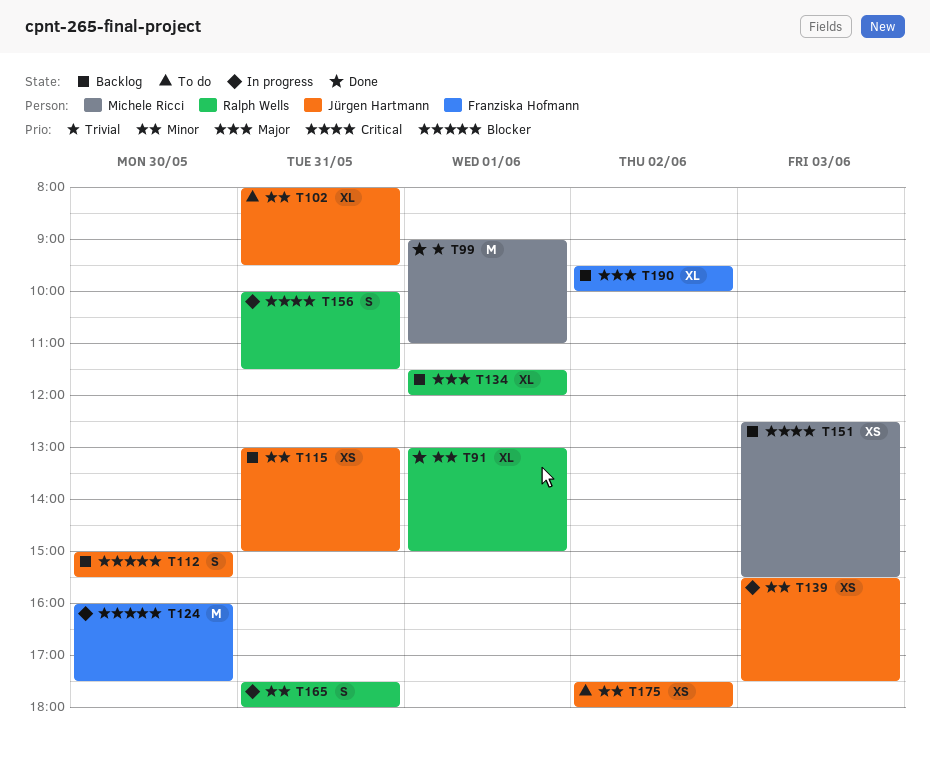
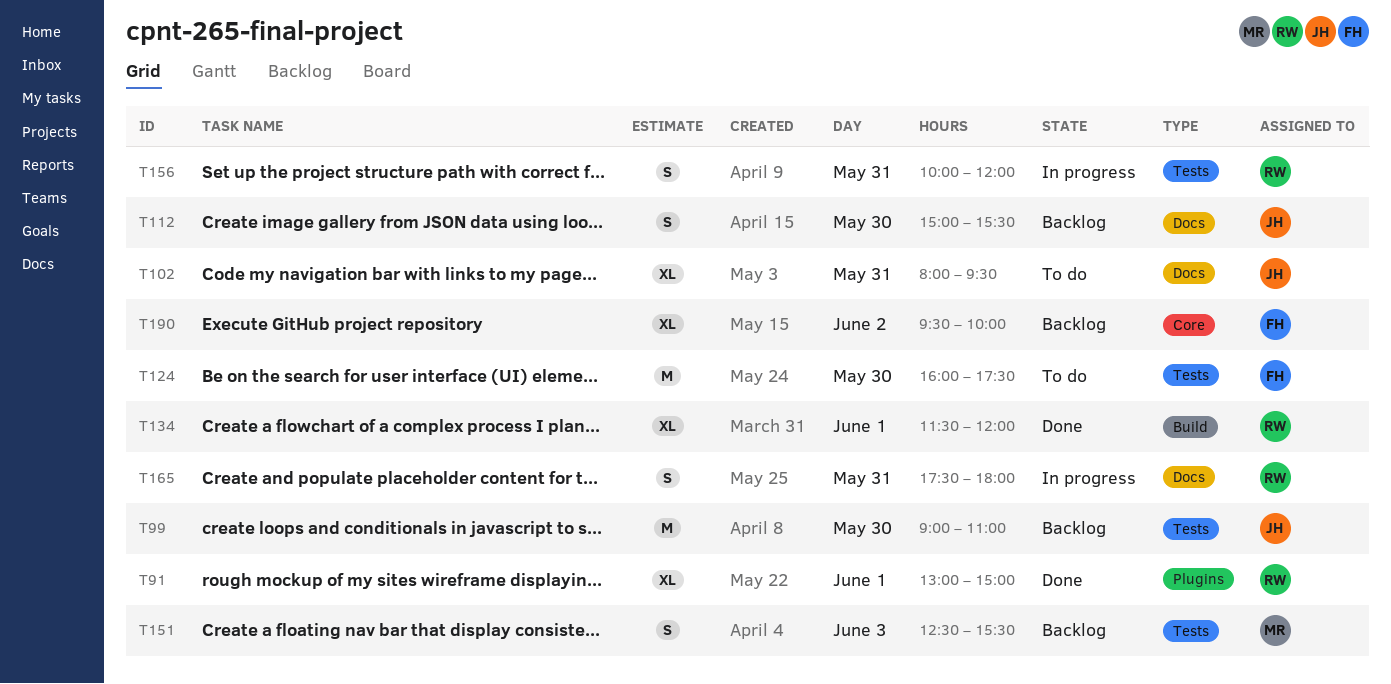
T99, status: Done -> Backlog
T99, owner: Michele Ricci -> Jürgen Hartmann
T99, day: Jun 1 -> May 30
T115: present -> none
T124, status: In progress -> To do
T134, status: Backlog -> Done
T139: present -> none
T151, estimate: XS -> S
T156, ends: 11:30 -> 12:00
T175: present -> none

